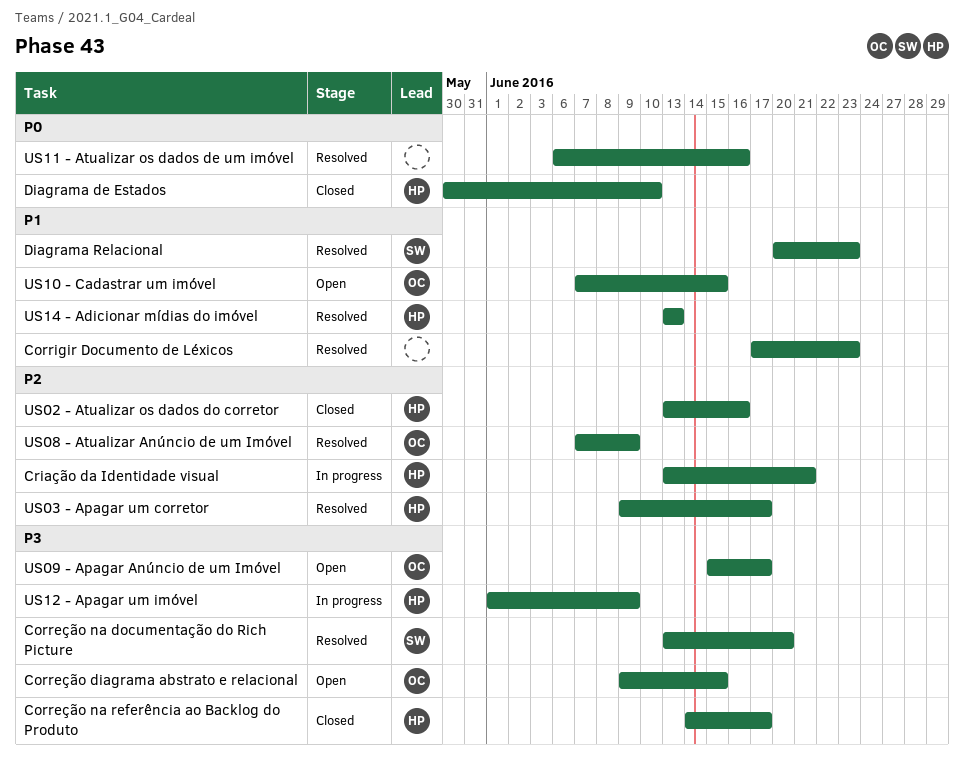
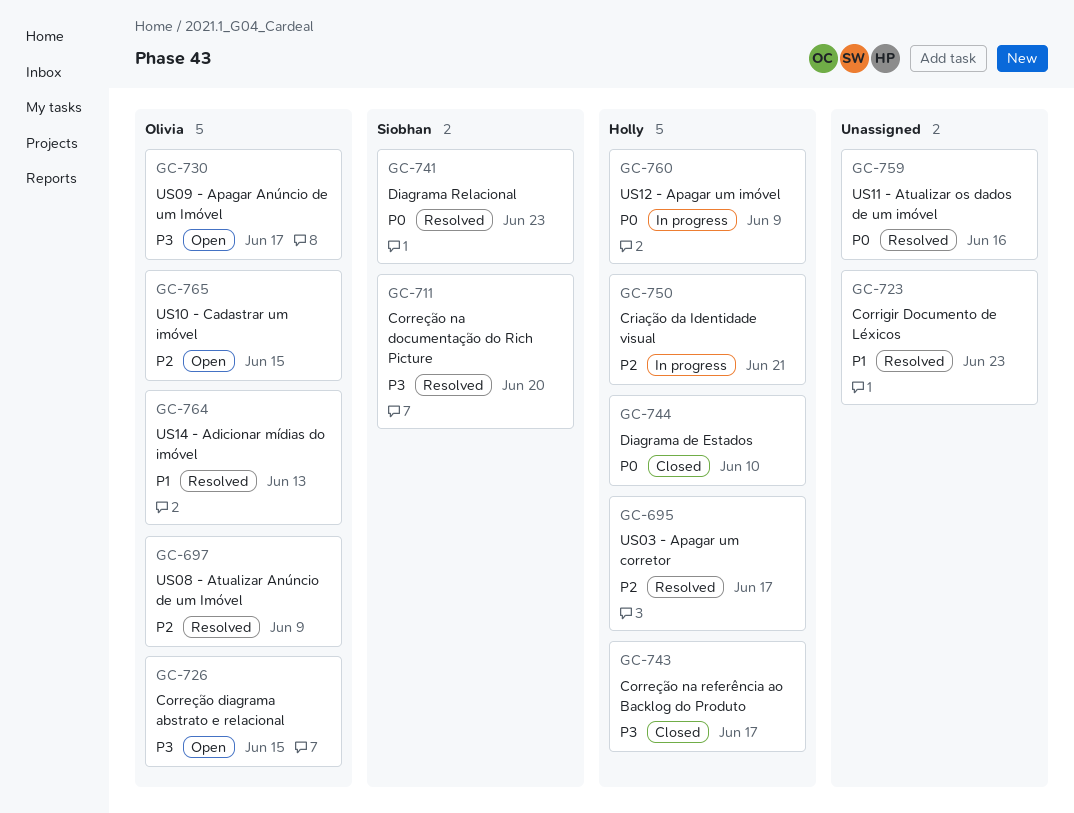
Diagrama Relacional, priority: P1 -> P0
US02 - Atualizar os dados do corretor: present -> none
US10 - Cadastrar um imóvel, priority: P1 -> P2
US12 - Apagar um imóvel, priority: P3 -> P0
US14 - Adicionar mídias do imóvel, owner: Holly -> Olivia

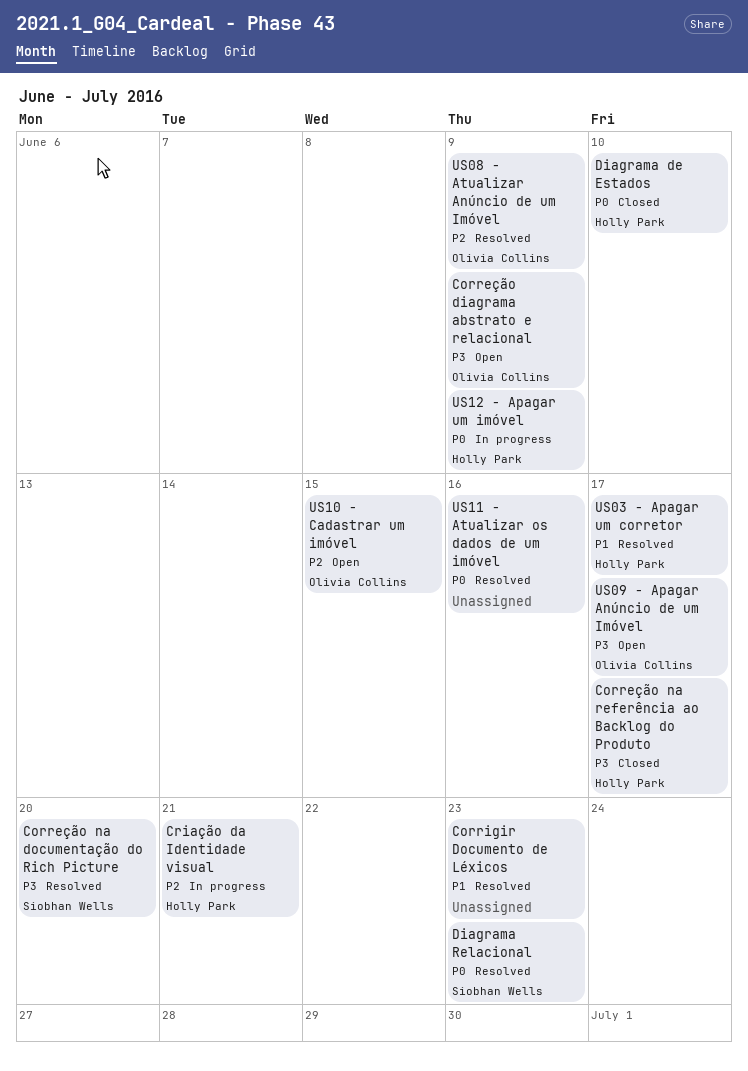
Correção diagrama abstrato e relacional, due: Jun 15 -> Jun 9
US03 - Apagar um corretor, priority: P2 -> P1
US14 - Adicionar mídias do imóvel: present -> none

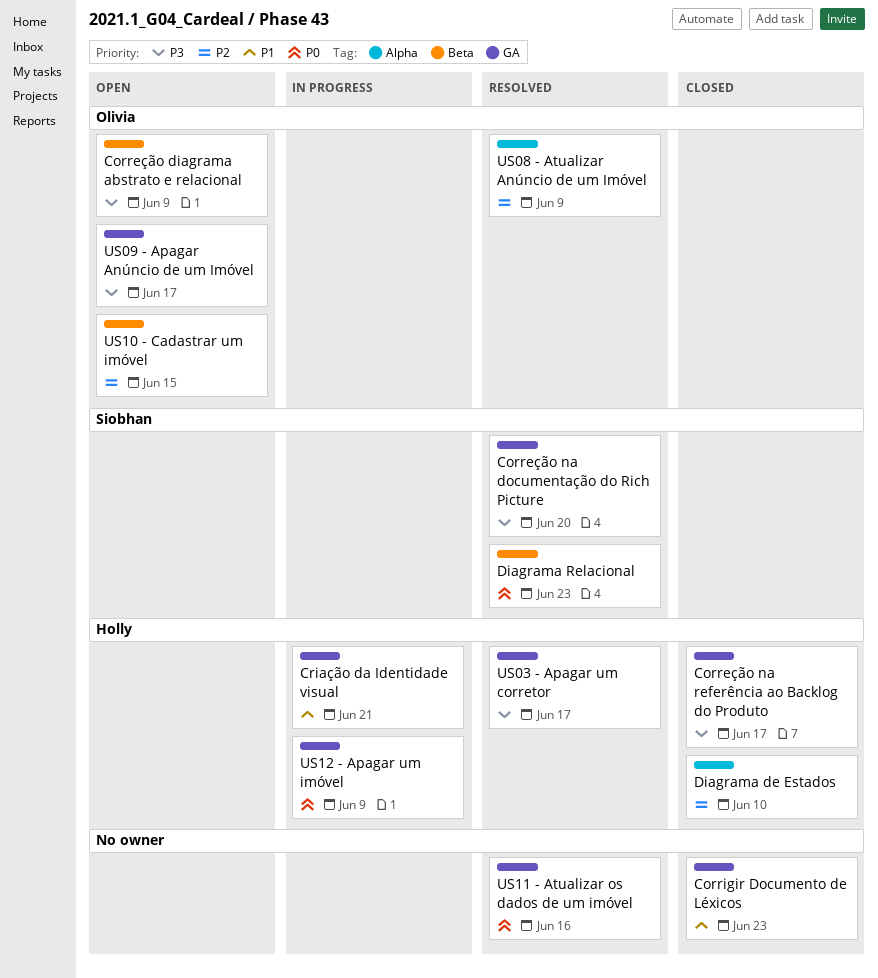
Corrigir Documento de Léxicos, status: Resolved -> Closed
Criação da Identidade visual, priority: P2 -> P1
Diagrama de Estados, priority: P0 -> P2
US03 - Apagar um corretor, priority: P1 -> P3

